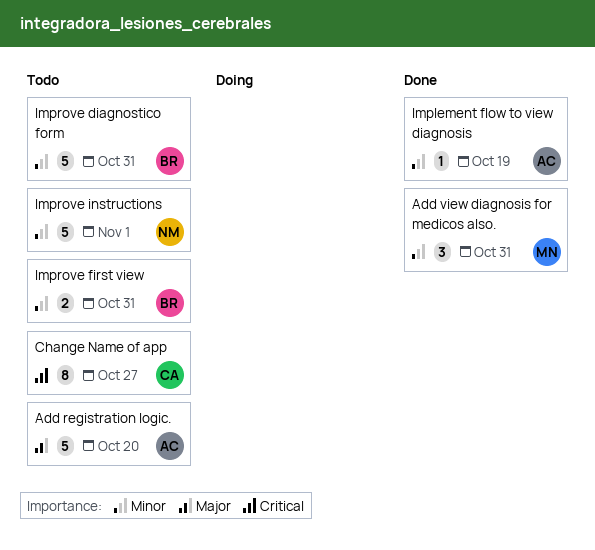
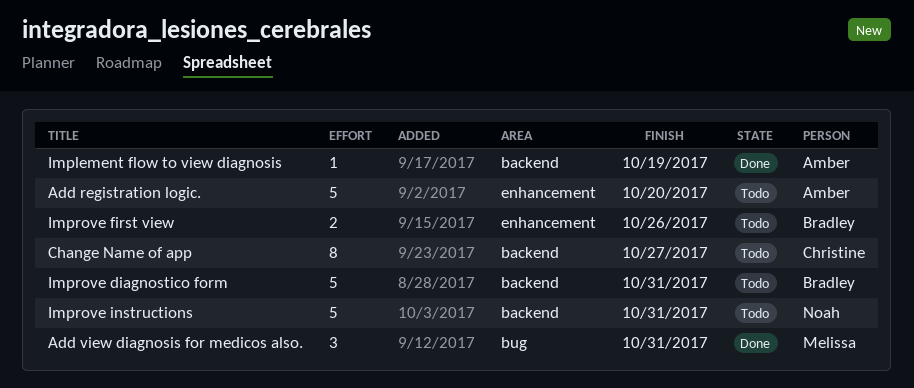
Improve first view, due: Oct 31 -> Oct 26
Improve instructions, due: Nov 1 -> Oct 31

